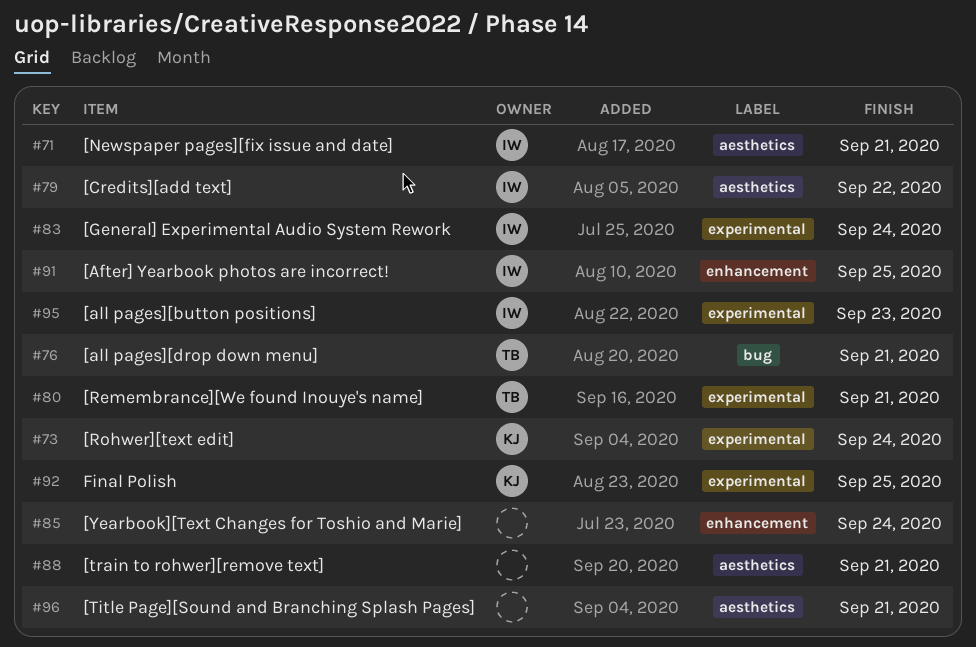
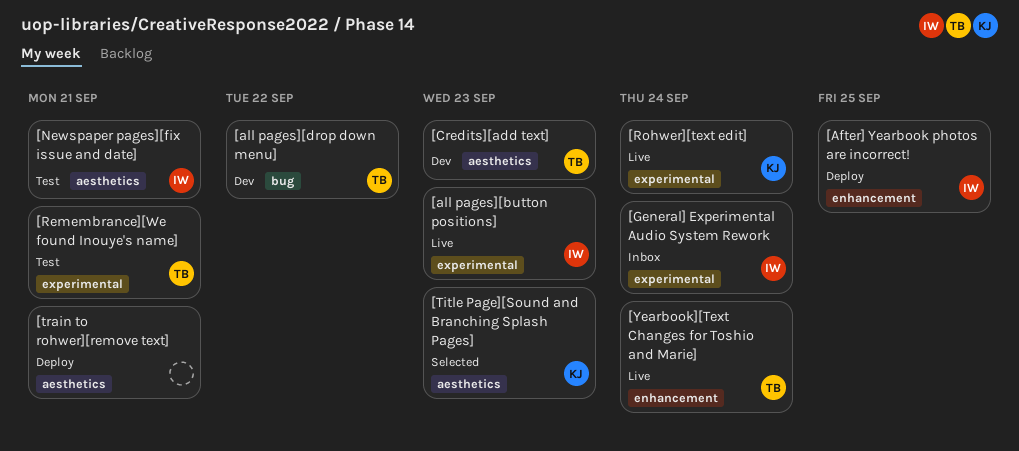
[all pages][drop down menu], due: Sep 21 -> Sep 22
[Credits][add text], owner: IW -> TB
[Credits][add text], due: Sep 22 -> Sep 23
[Title Page][Sound and Branching Splash Pages], owner: none -> KJ
[Title Page][Sound and Branching Splash Pages], due: Sep 21 -> Sep 23
[Yearbook][Text Changes for Toshio and Marie], owner: none -> TB
Final Polish: present -> none

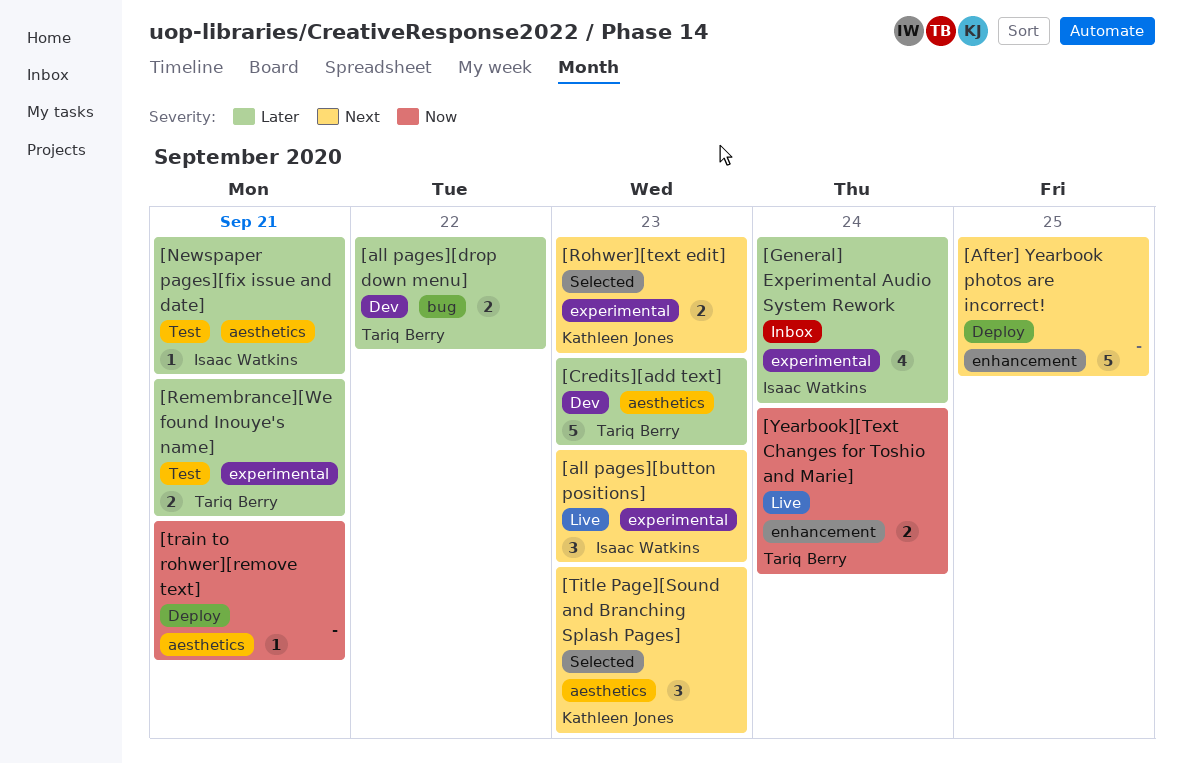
[After] Yearbook photos are incorrect!, owner: Isaac Watkins -> none
[Rohwer][text edit], status: Live -> Selected
[Rohwer][text edit], due: Sep 24 -> Sep 23

